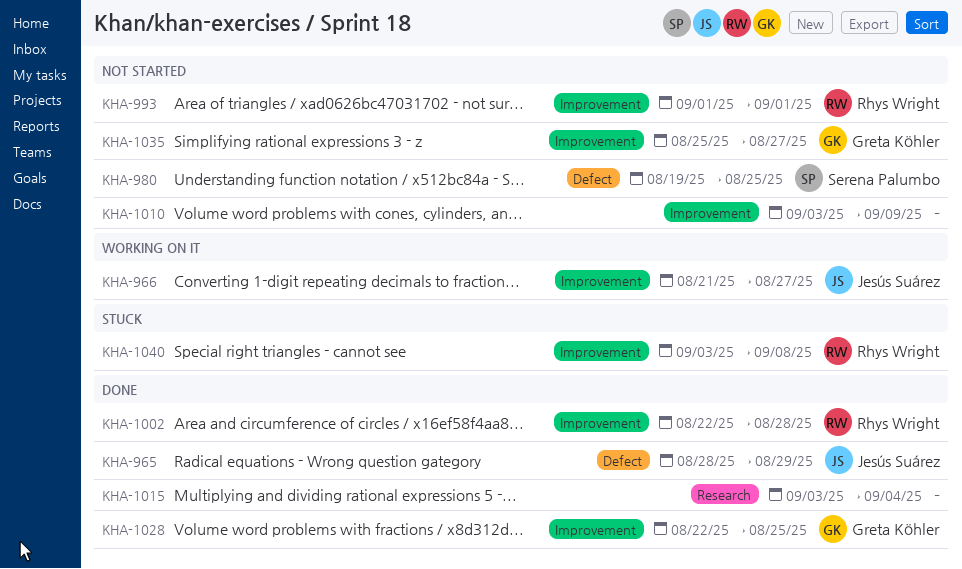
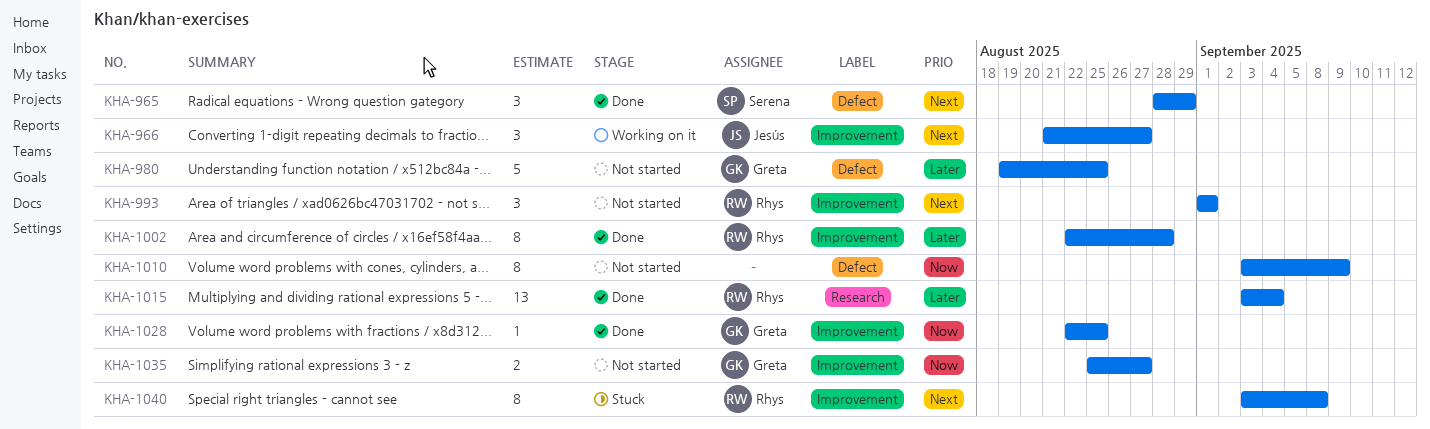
KHA-965, owner: Jesús Suárez -> Serena Palumbo
KHA-980, owner: Serena Palumbo -> Greta Köhler
KHA-1010, label: Improvement -> Defect
KHA-1015, owner: none -> Rhys Wright

